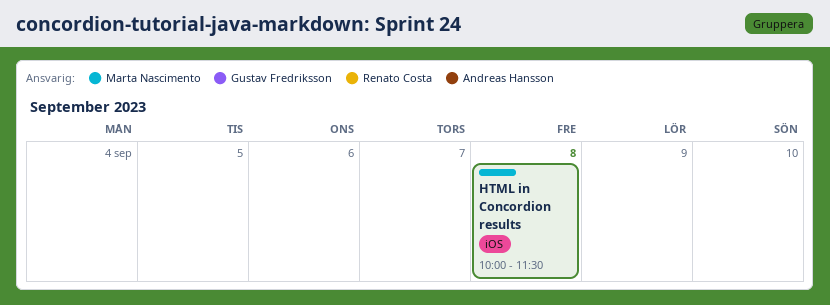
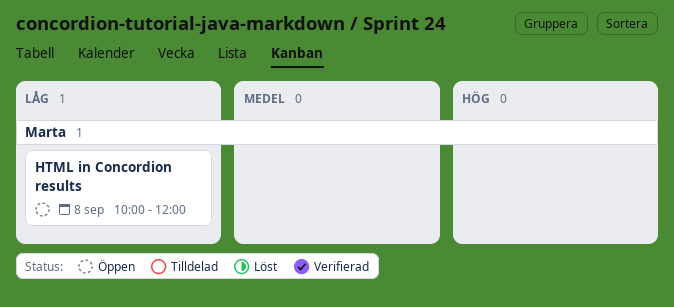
HTML in Concordion results, ends: 11:30 -> 12:00

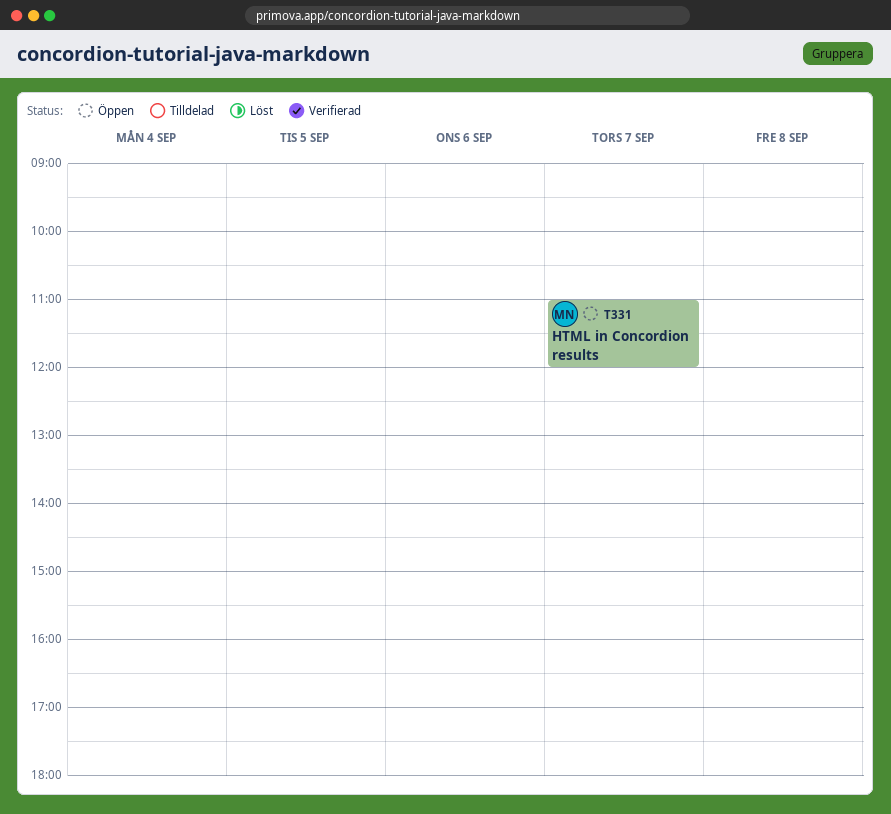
HTML in Concordion results, day: Sep 8 -> Sep 7
HTML in Concordion results, begins: 10:00 -> 11:00

